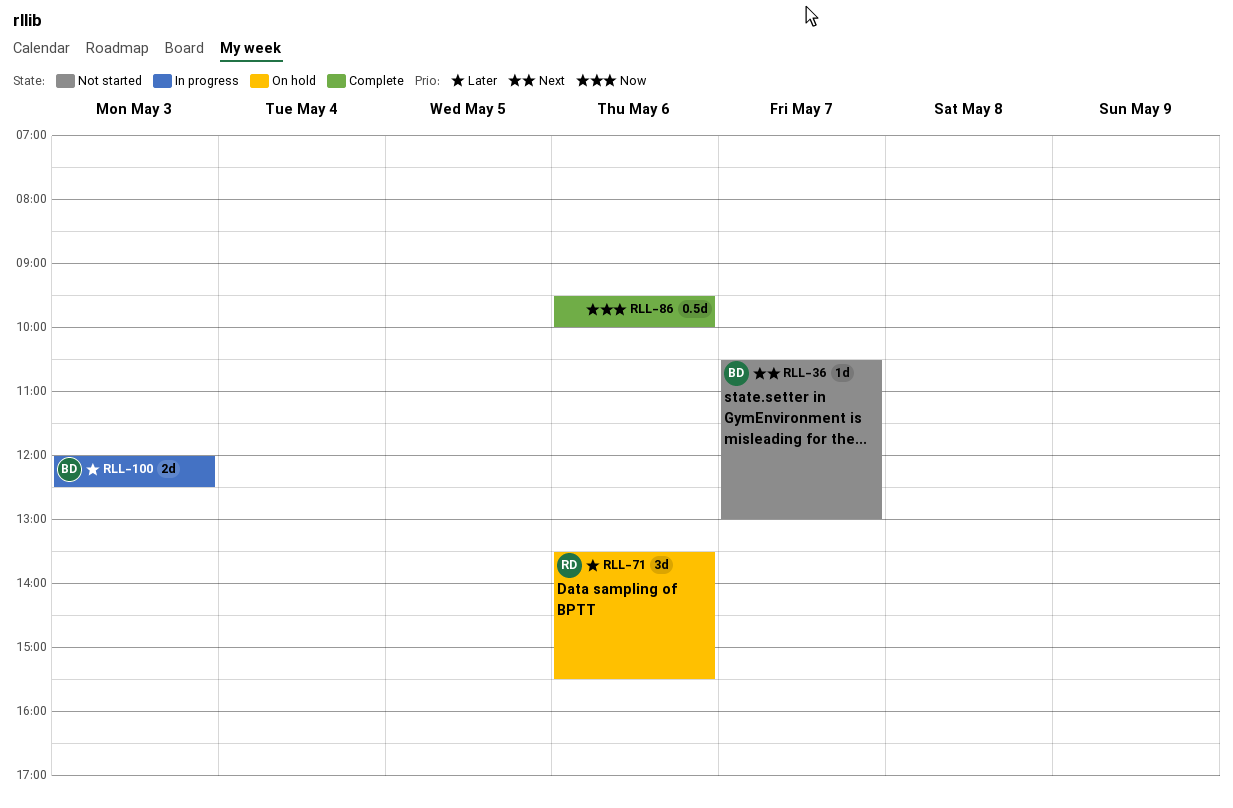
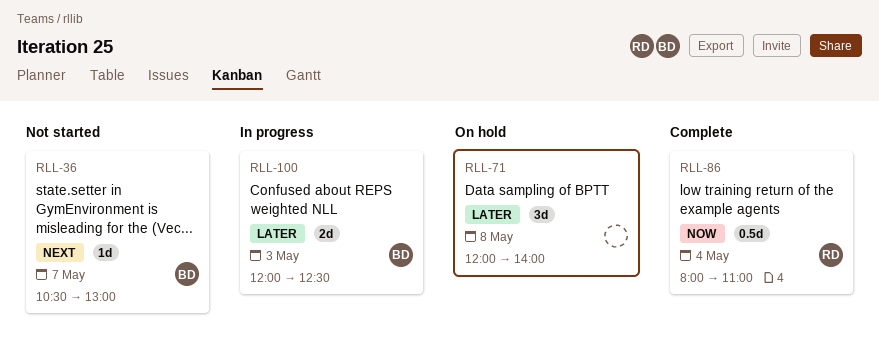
RLL-71, owner: RD -> none
RLL-71, day: May 6 -> May 8
RLL-71, begins: 13:30 -> 12:00
RLL-71, ends: 15:30 -> 14:00
RLL-86, owner: none -> RD
RLL-86, day: May 6 -> May 4
RLL-86, begins: 09:30 -> 08:00
RLL-86, ends: 10:00 -> 11:00

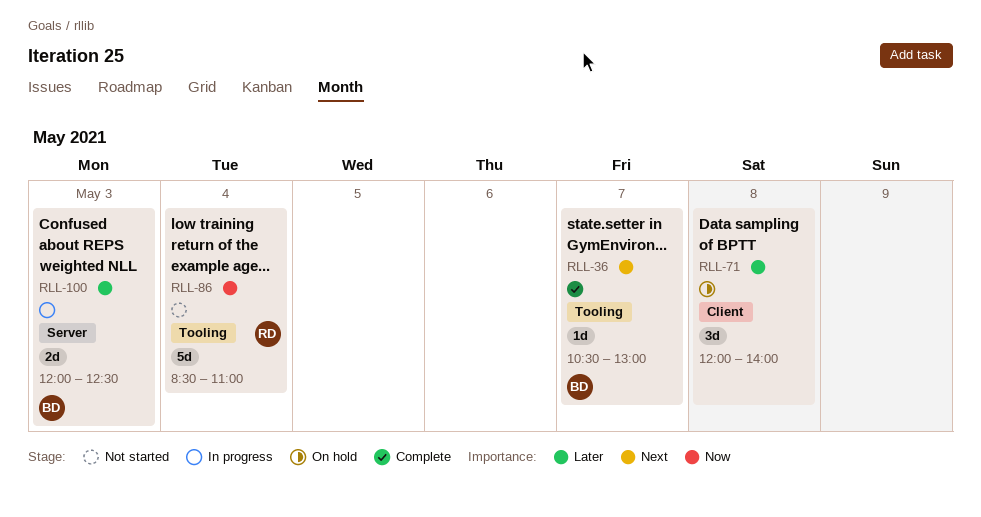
RLL-36, status: Not started -> Complete
RLL-86, status: Complete -> Not started
RLL-86, estimate: 0.5d -> 5d
RLL-86, begins: 08:00 -> 08:30

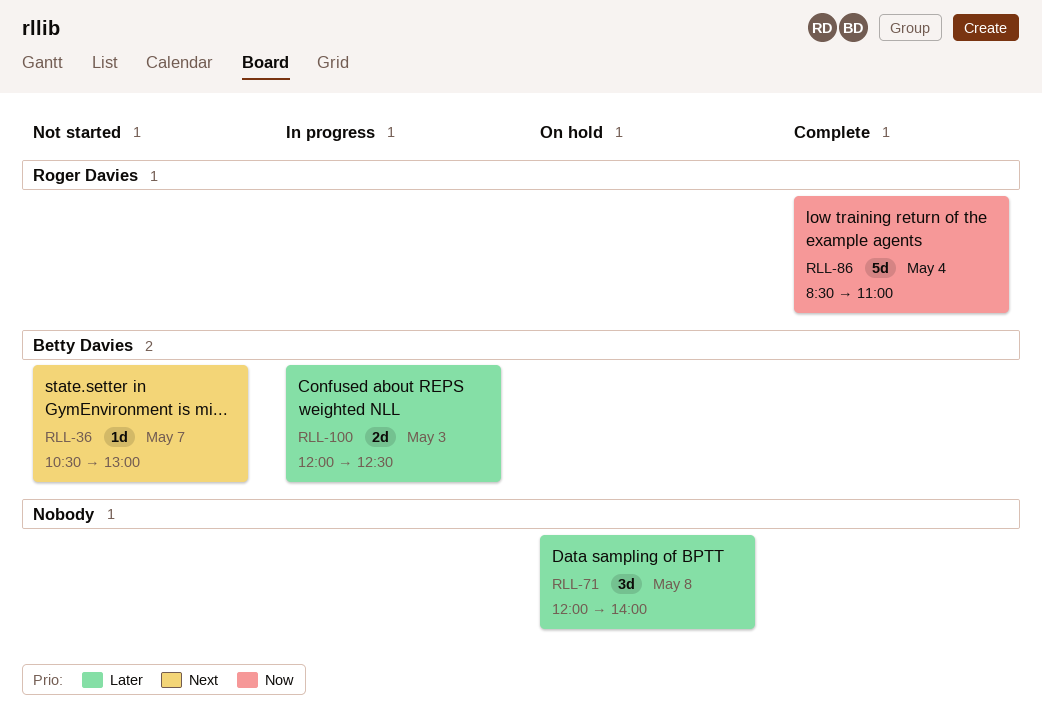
RLL-36, status: Complete -> Not started
RLL-86, status: Not started -> Complete

